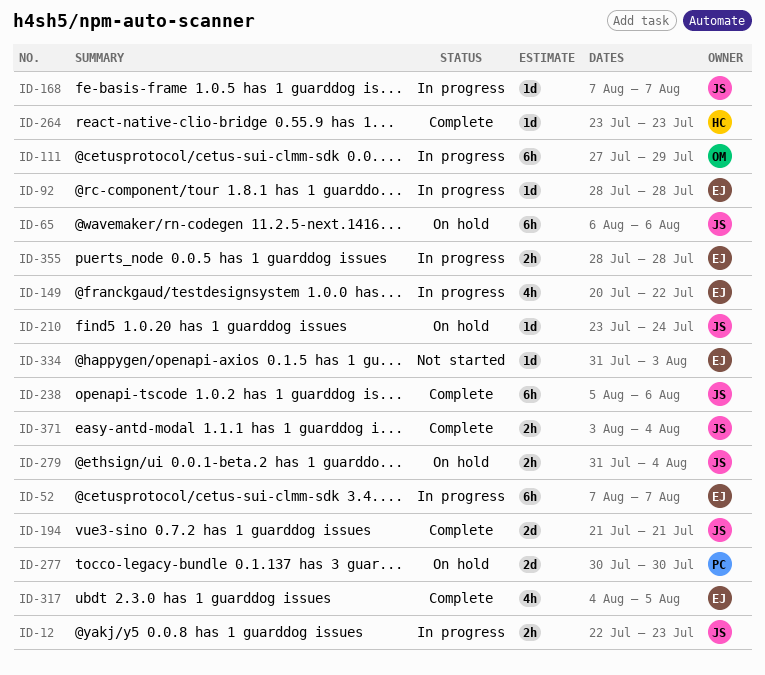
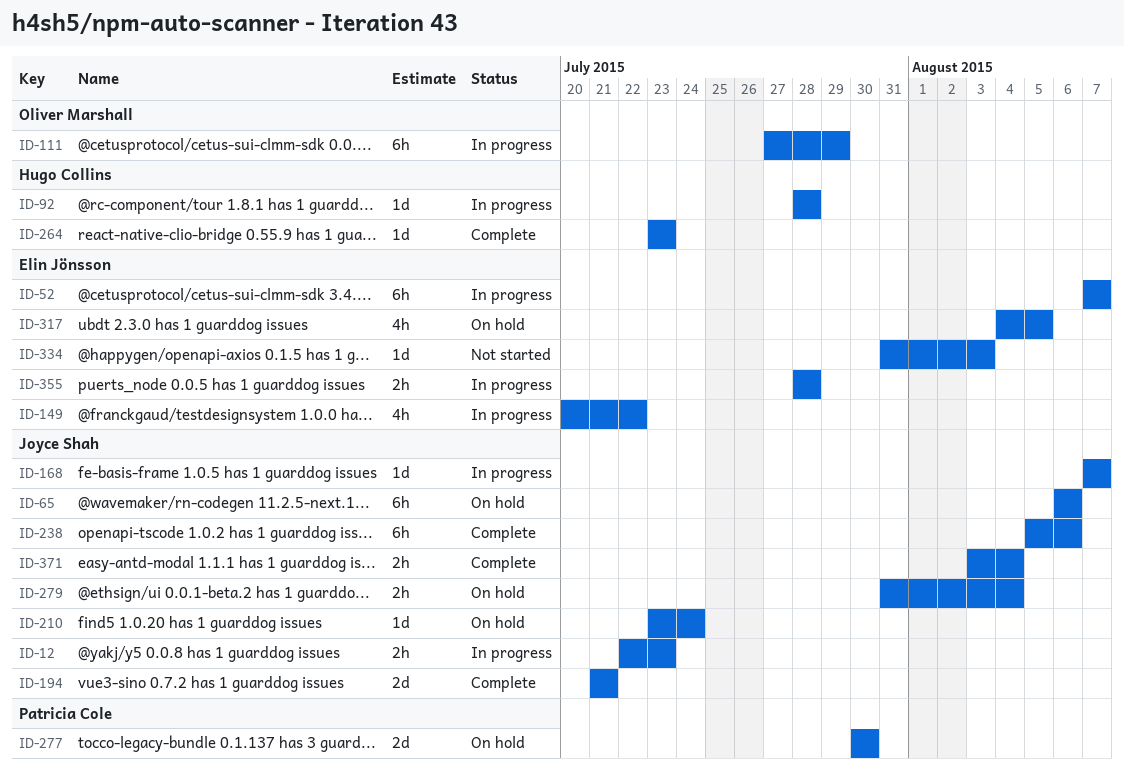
ID-92, owner: Elin Jönsson -> Hugo Collins
ID-317, status: Complete -> On hold

